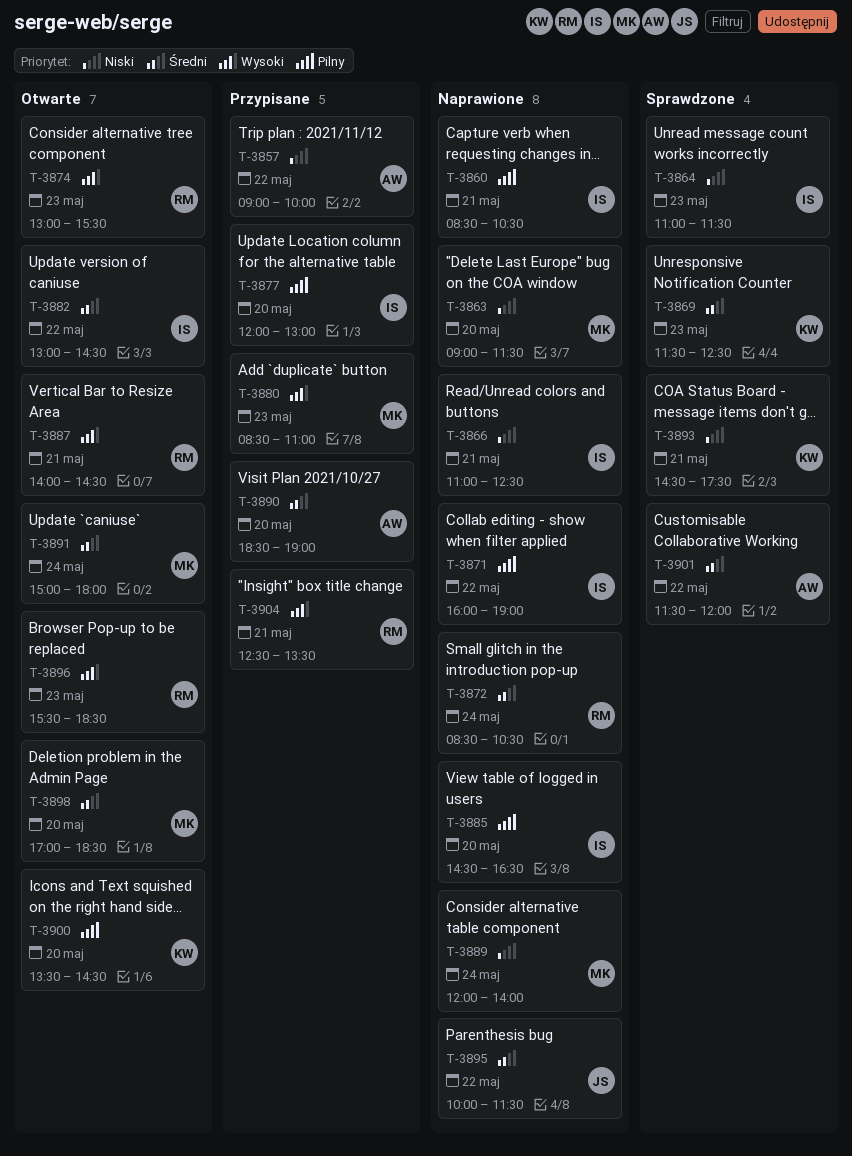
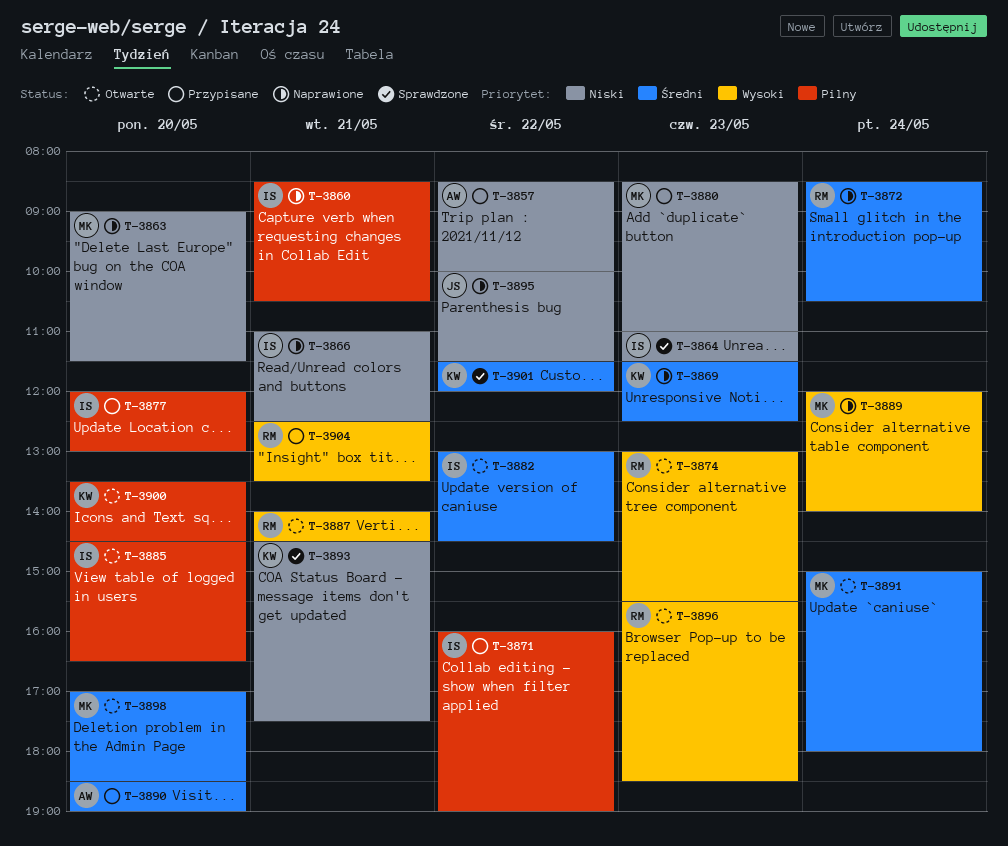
T-3857, begins: 09:00 -> 08:30
T-3869, status: Sprawdzone -> Naprawione
T-3871, status: Naprawione -> Przypisane
T-3880, priority: Wysoki -> Niski
T-3885, status: Naprawione -> Otwarte
T-3889, priority: Niski -> Wysoki
T-3895, priority: Średni -> Niski
T-3901, owner: AW -> KW

